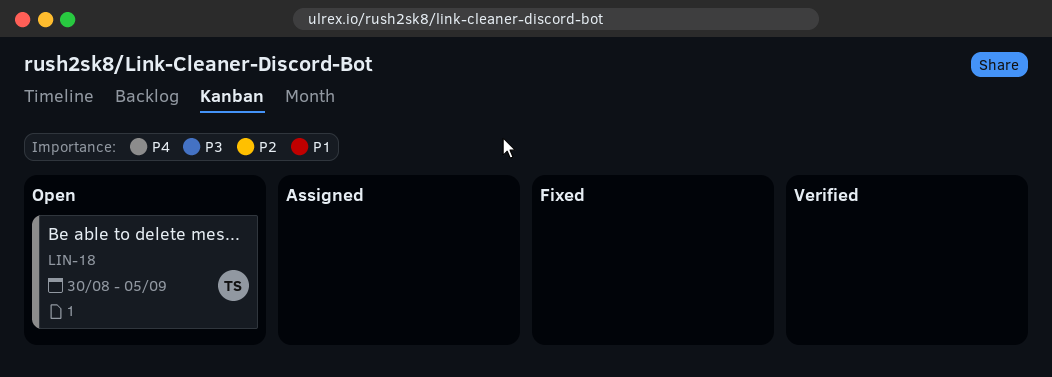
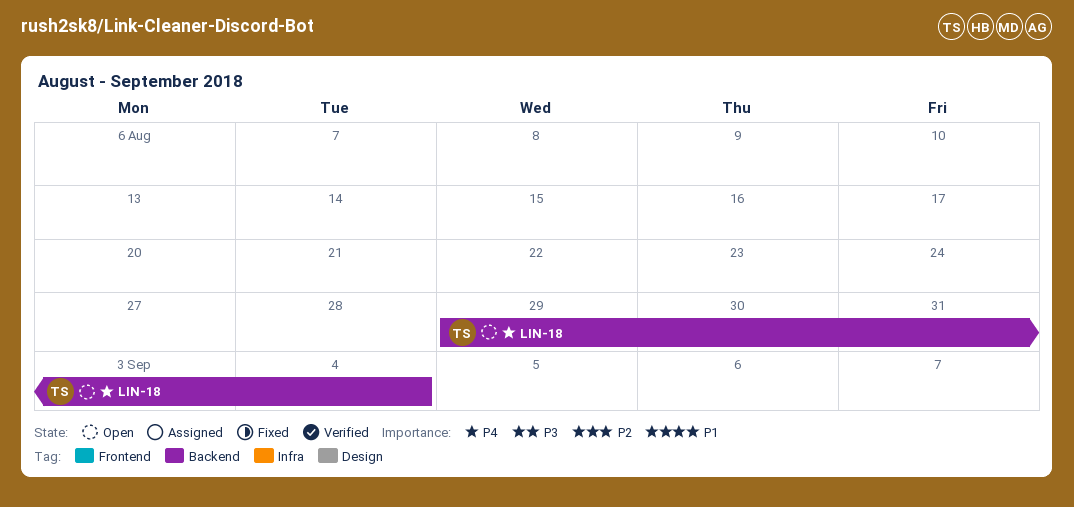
LIN-18, start: Aug 30 -> Aug 29
LIN-18, due: Sep 5 -> Sep 4

